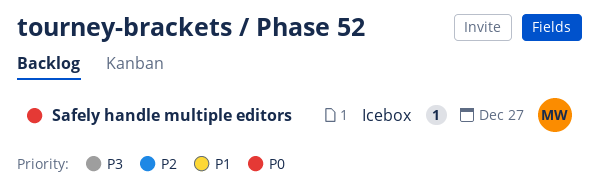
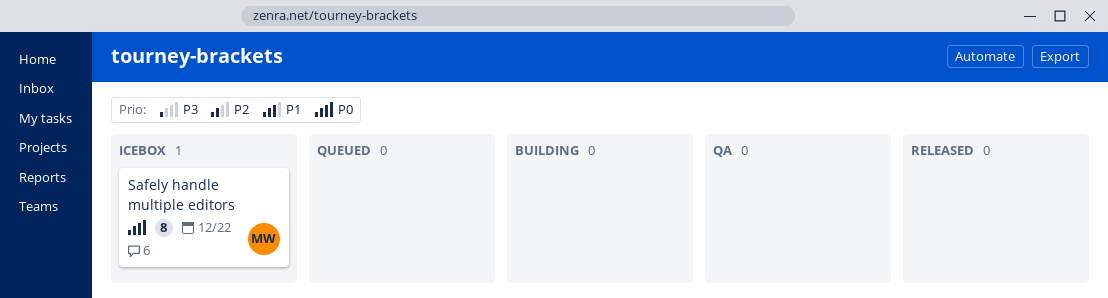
Safely handle multiple editors, estimate: 1 -> 8
Safely handle multiple editors, due: Dec 27 -> Dec 22

